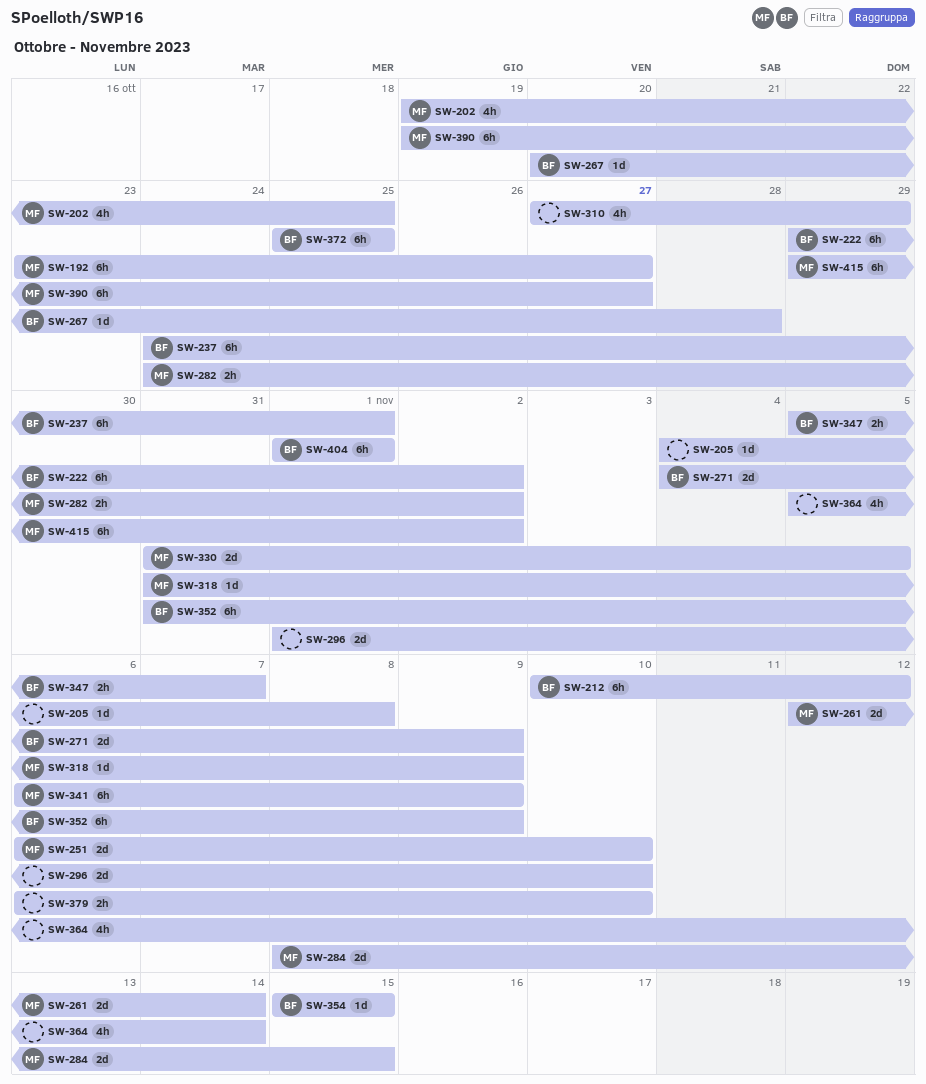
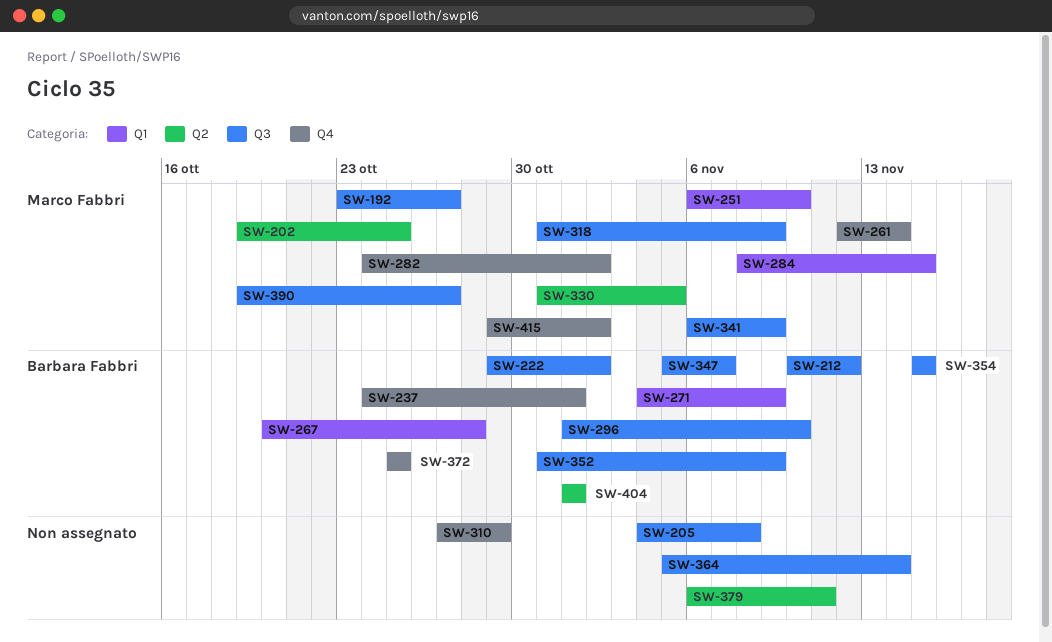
SW-296, owner: none -> Barbara Fabbri
SW-379, due: Nov 10 -> Nov 11

